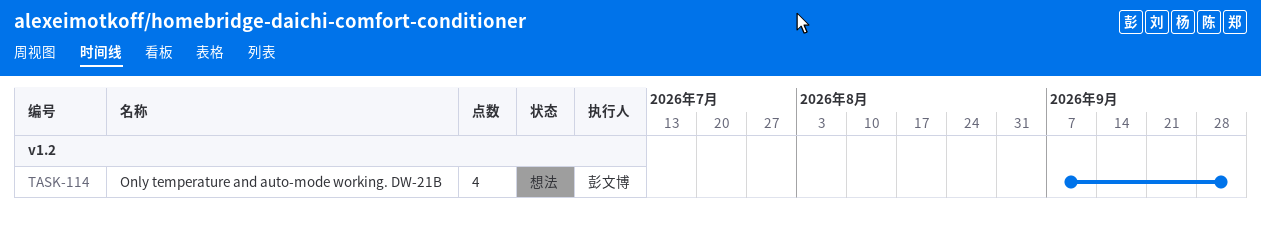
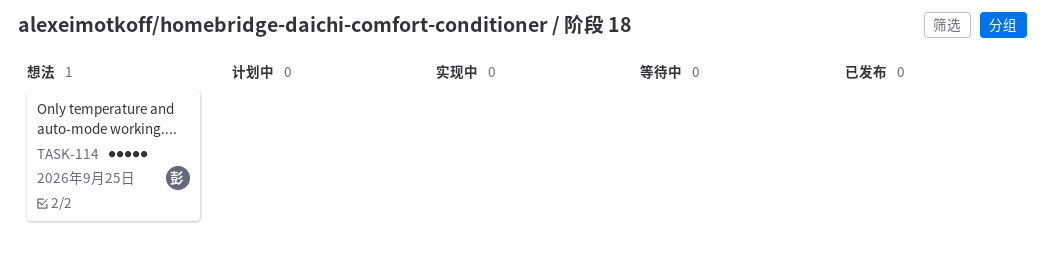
TASK-114, estimate: 4 -> 5
TASK-114, due: Oct 2 -> Sep 25

